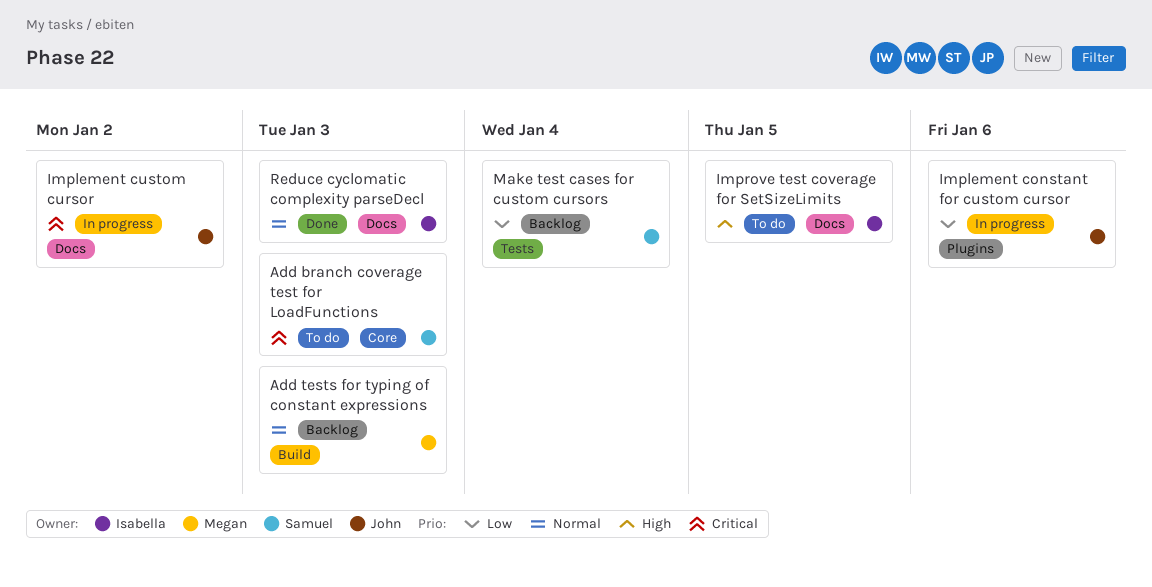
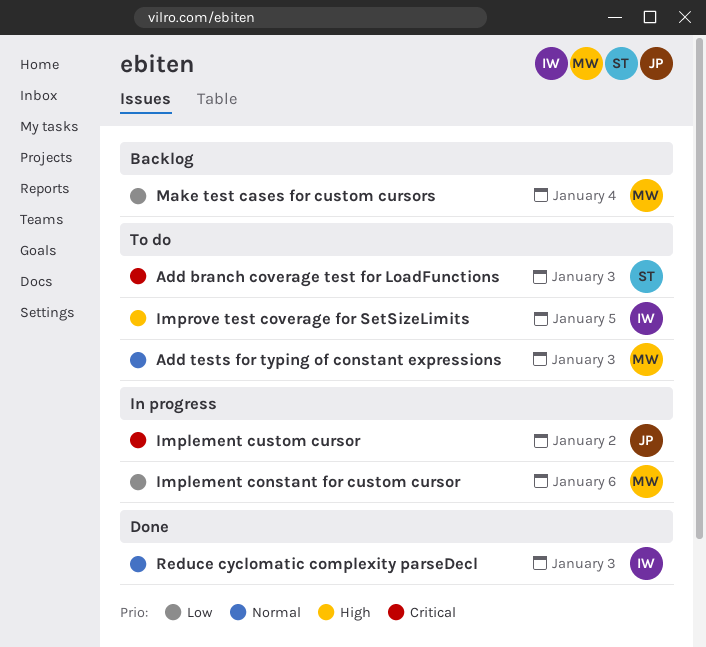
Add tests for typing of constant expressions, status: Backlog -> To do
Implement constant for custom cursor, owner: John -> Megan
Make test cases for custom cursors, owner: Samuel -> Megan

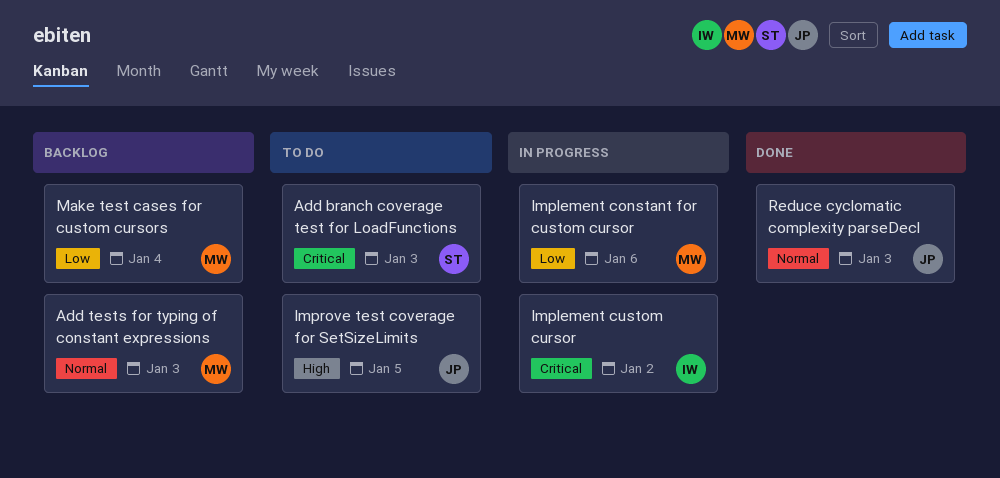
Add tests for typing of constant expressions, status: To do -> Backlog
Implement custom cursor, owner: JP -> IW
Improve test coverage for SetSizeLimits, owner: IW -> JP
Reduce cyclomatic complexity parseDecl, owner: IW -> JP

